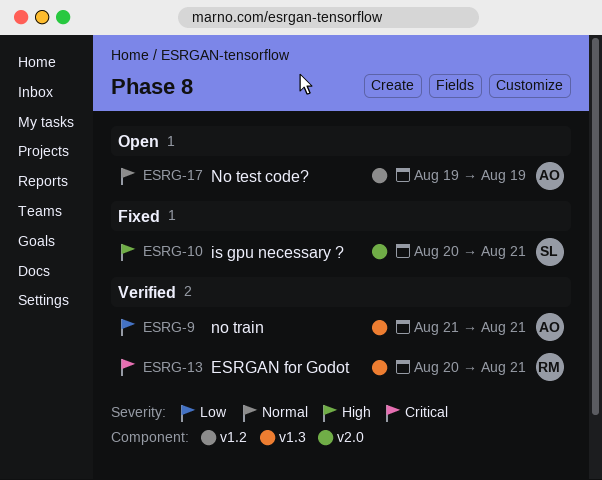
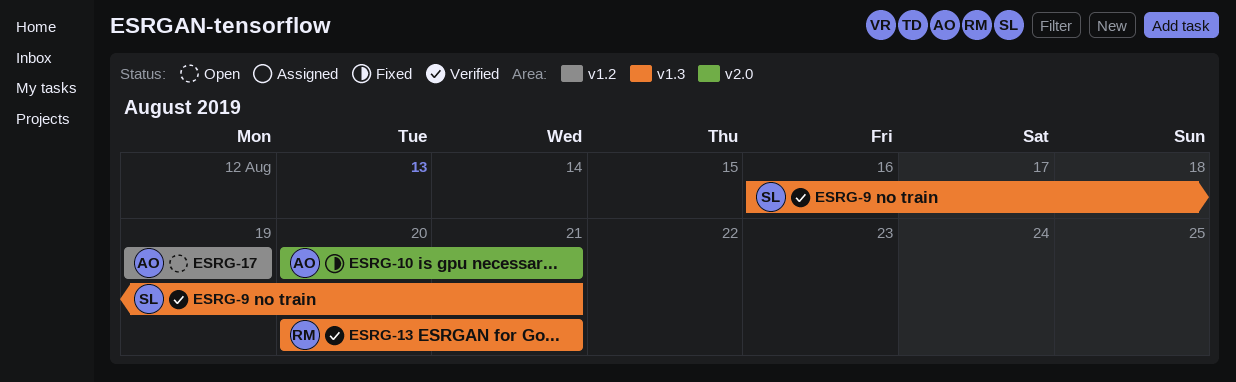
ESRG-9, owner: AO -> SL
ESRG-9, start: Aug 21 -> Aug 16
ESRG-10, owner: SL -> AO

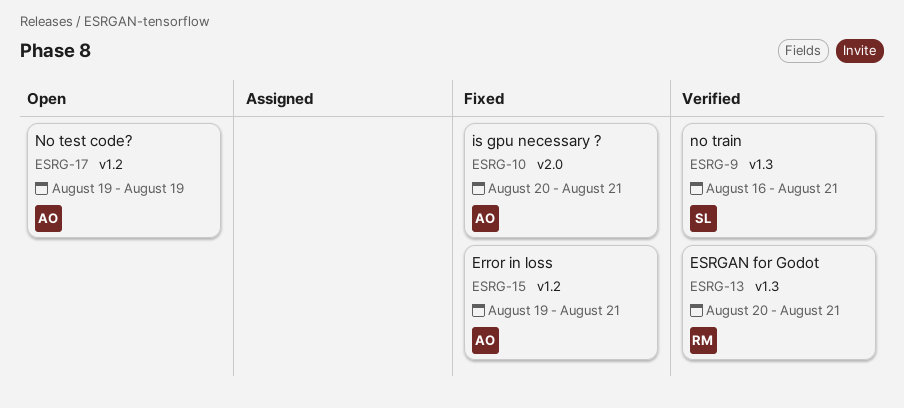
ESRG-15: none -> present

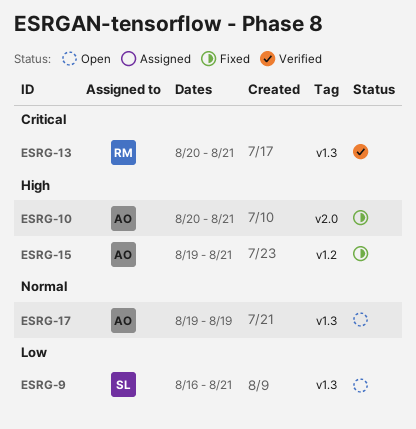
ESRG-9, status: Verified -> Open
ESRG-17, label: v1.2 -> v1.3

